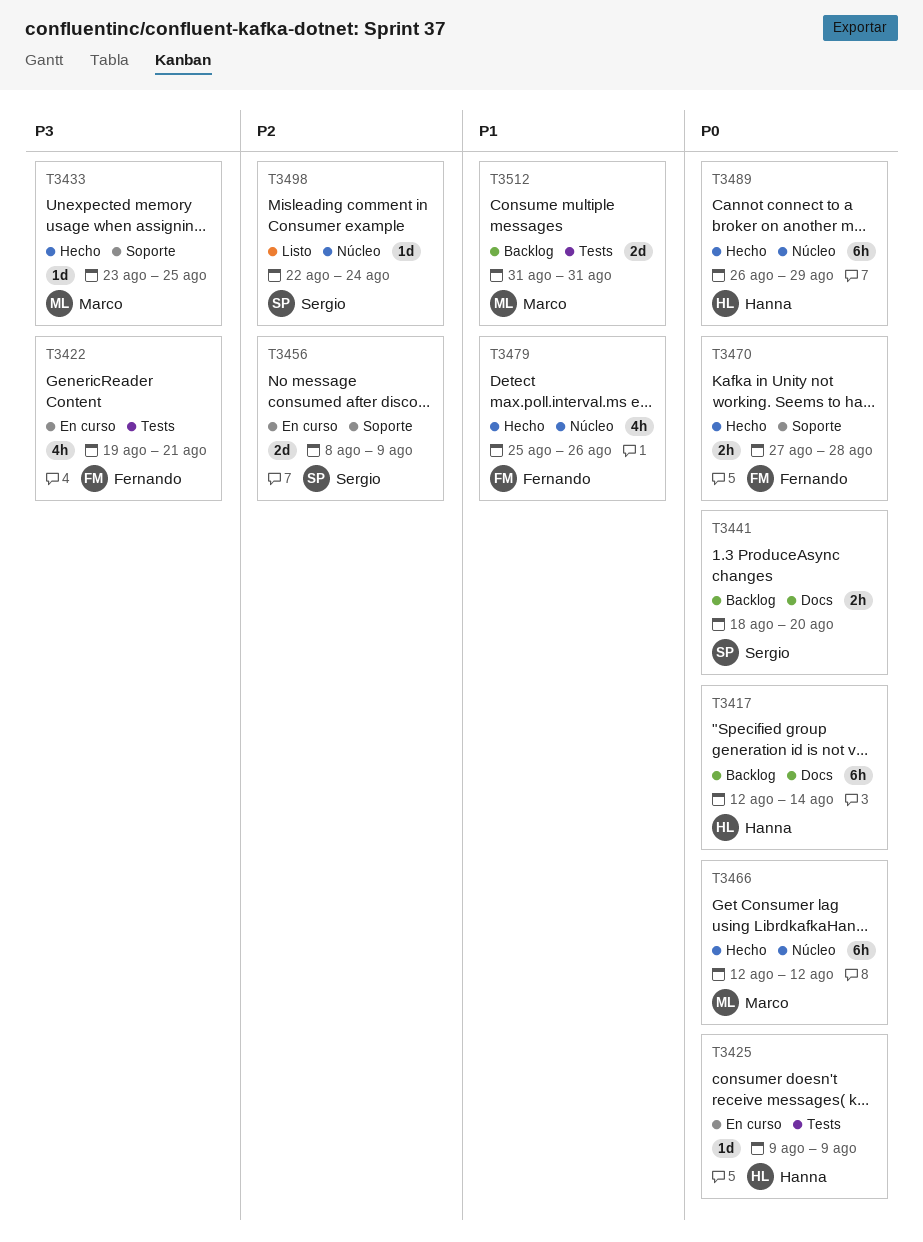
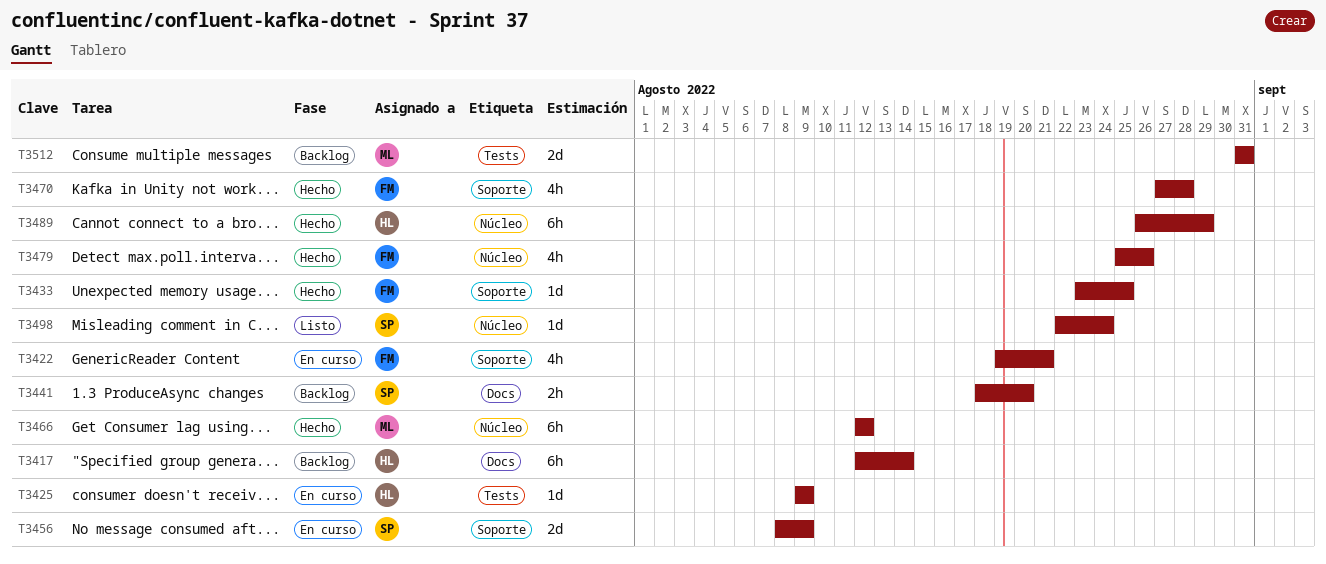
T3422, label: Tests -> Soporte
T3433, owner: Marco -> Fernando
T3470, estimate: 2h -> 4h

